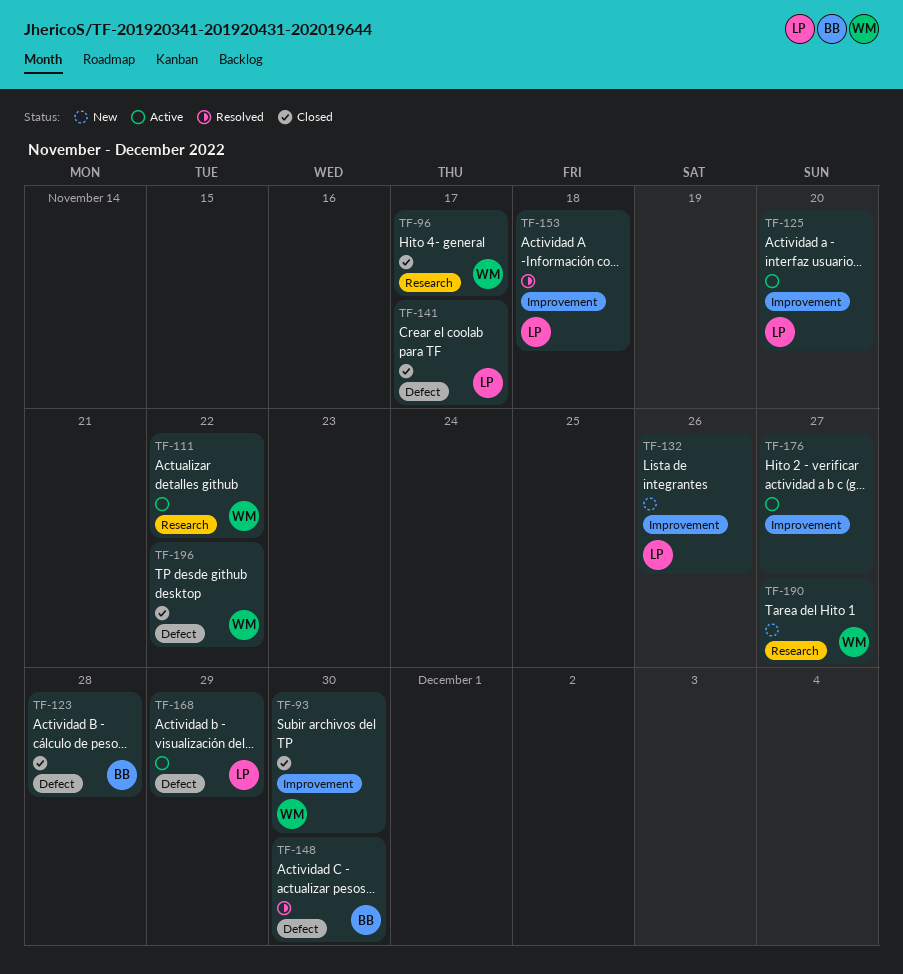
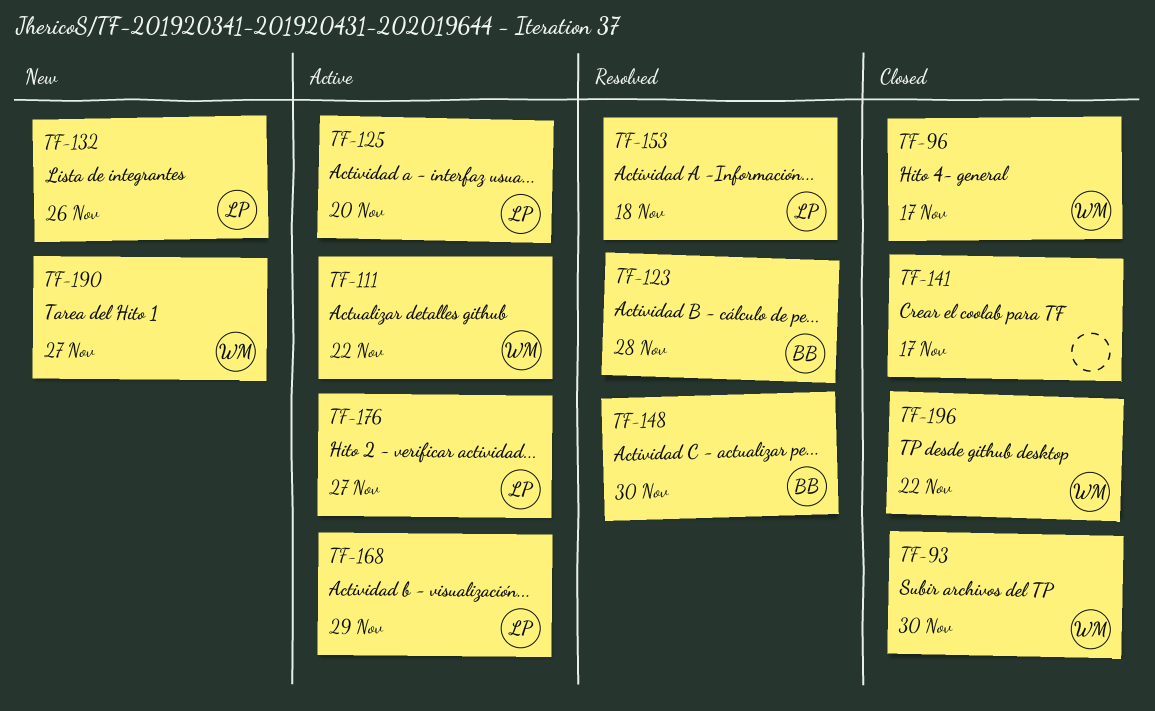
TF-123, status: Closed -> Resolved
TF-141, owner: LP -> none
TF-176, owner: none -> LP

